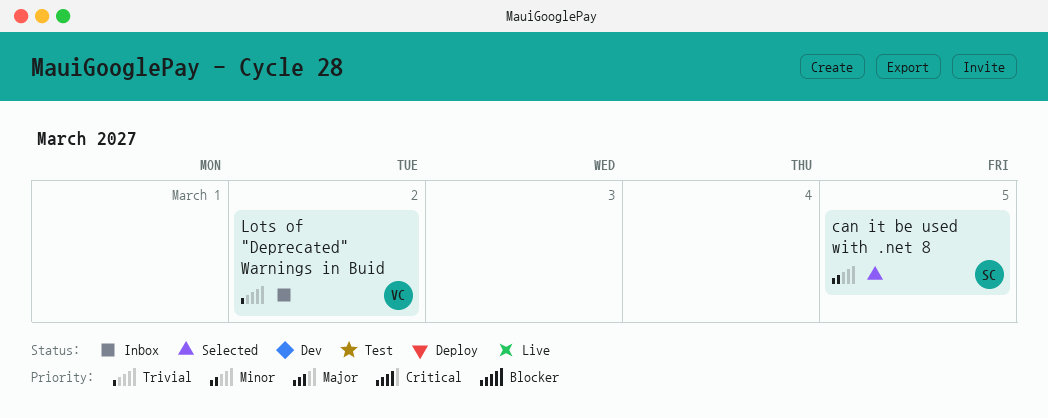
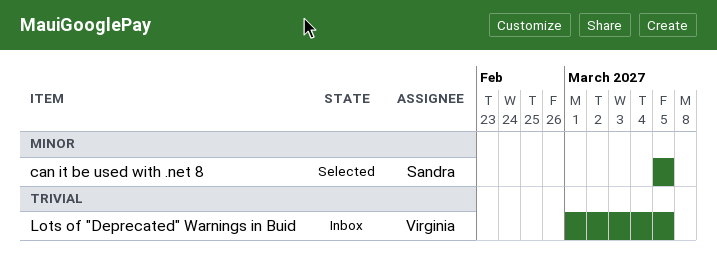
Lots of "Deprecated" Warnings in Buid, due: Mar 2 -> Mar 5

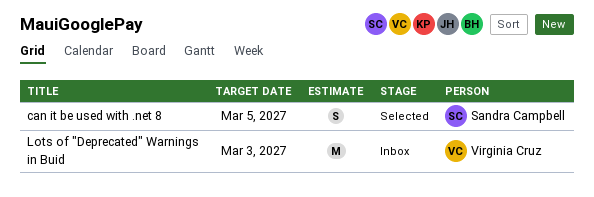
Lots of "Deprecated" Warnings in Buid, due: Mar 5 -> Mar 3

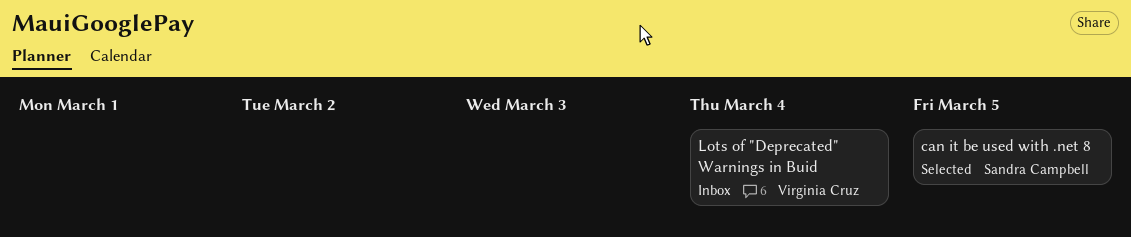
Lots of "Deprecated" Warnings in Buid, due: Mar 3 -> Mar 4

